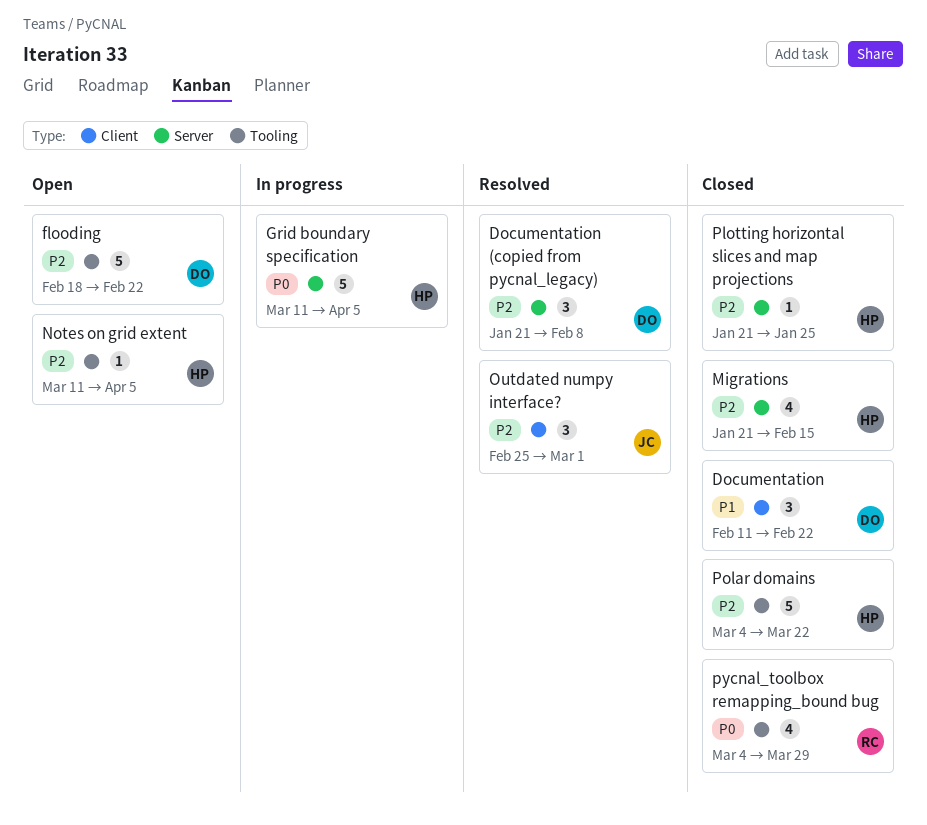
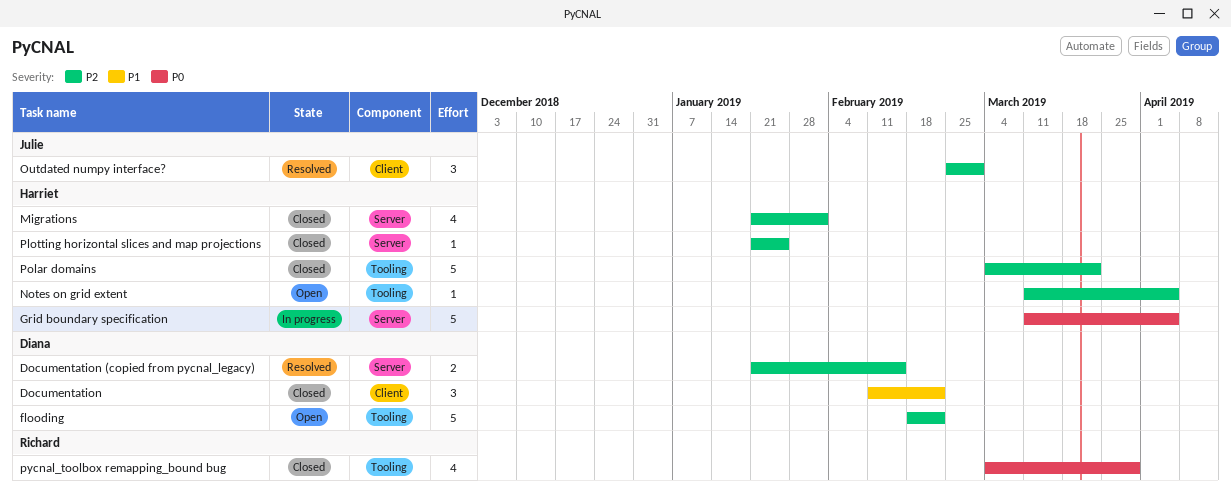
Documentation (copied from pycnal_legacy), estimate: 3 -> 2
Documentation (copied from pycnal_legacy), due: Feb 8 -> Feb 15
Migrations, due: Feb 15 -> Feb 1

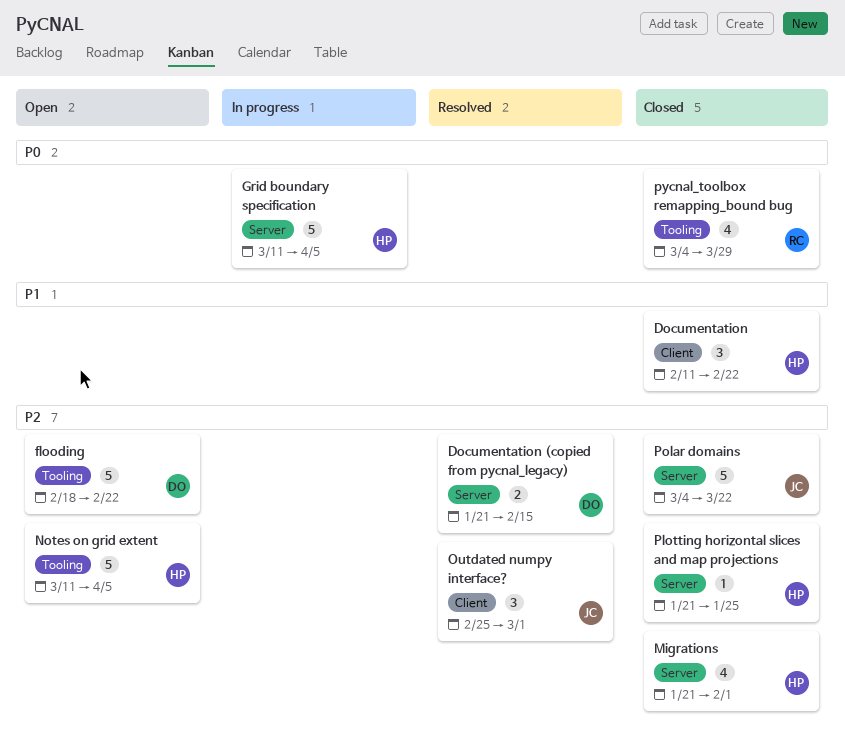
Documentation, owner: Diana -> Harriet
Notes on grid extent, estimate: 1 -> 5
Polar domains, owner: Harriet -> Julie
Polar domains, label: Tooling -> Server

